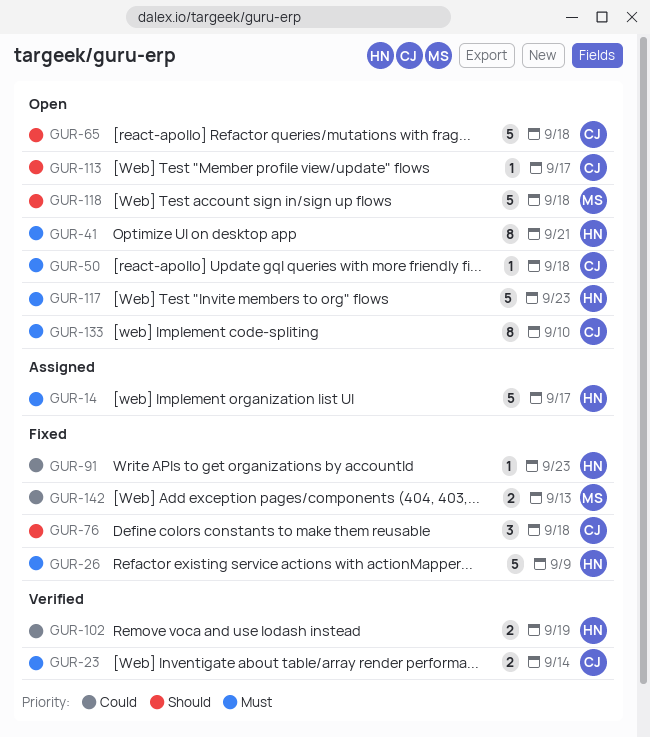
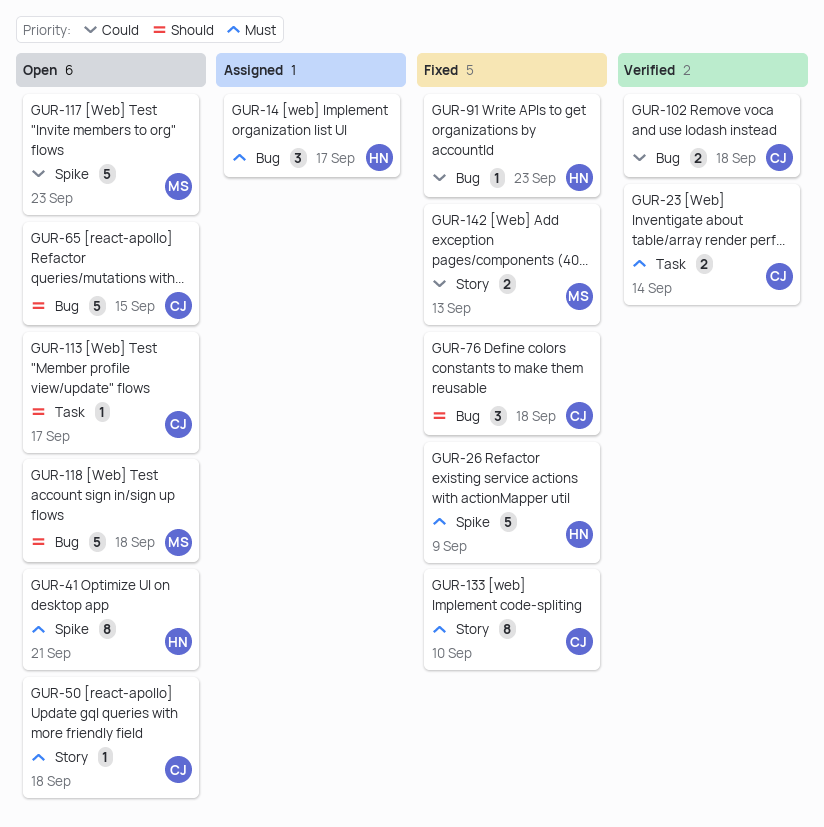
GUR-14, estimate: 5 -> 3
GUR-65, due: Sep 18 -> Sep 15
GUR-102, owner: HN -> CJ
GUR-102, due: Sep 19 -> Sep 18
GUR-117, owner: HN -> MS
GUR-117, priority: Must -> Could
GUR-133, status: Open -> Fixed

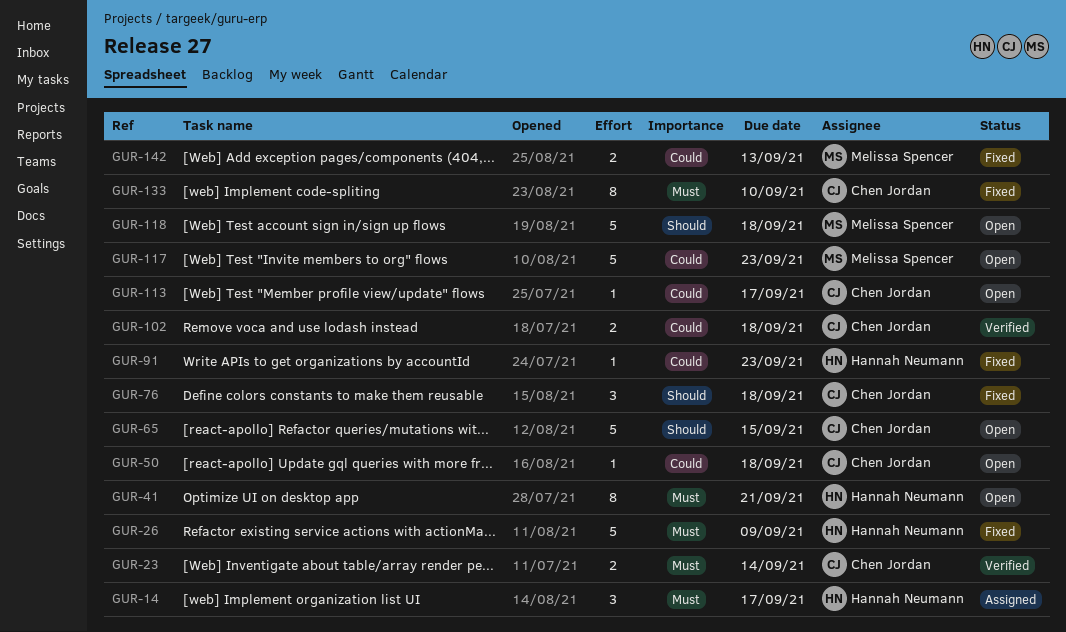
GUR-50, priority: Must -> Could
GUR-113, priority: Should -> Could

